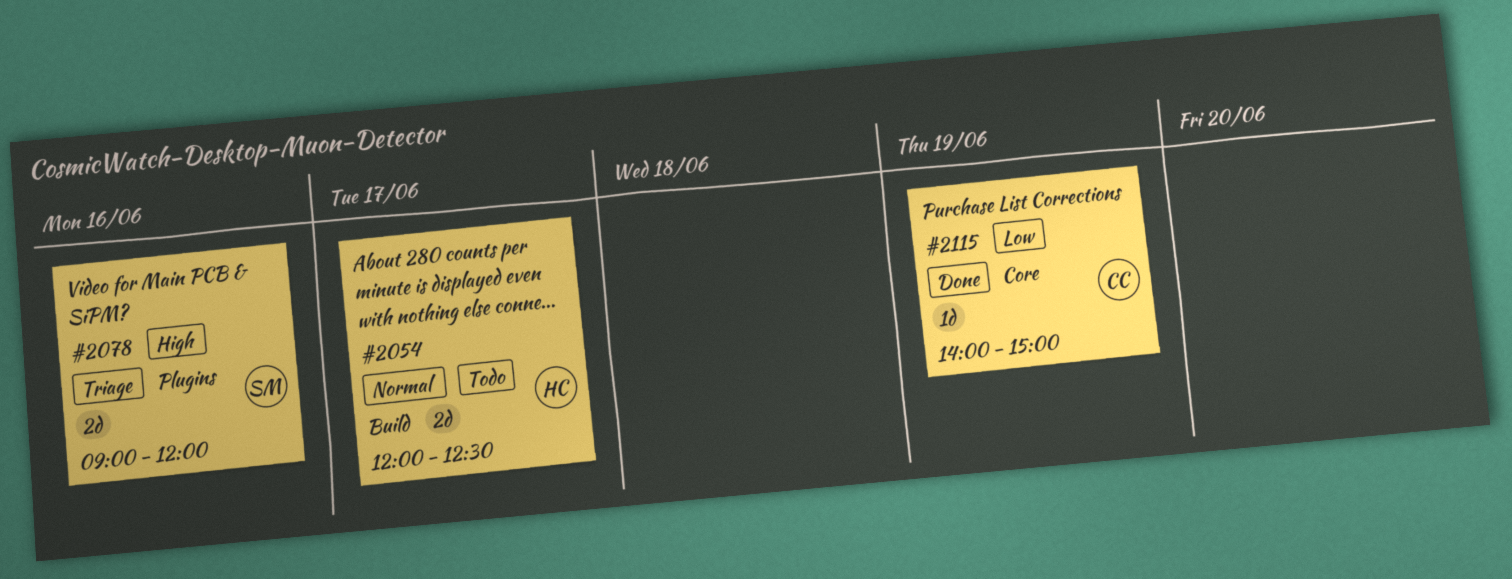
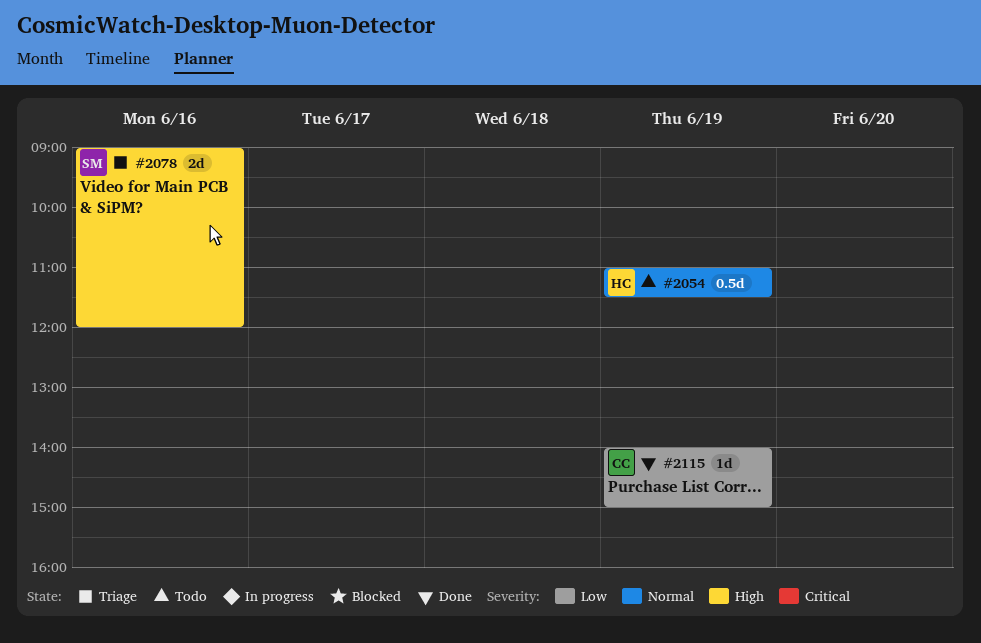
#2054, estimate: 2d -> 0.5d
#2054, day: Jun 17 -> Jun 19
#2054, begins: 12:00 -> 11:00
#2054, ends: 12:30 -> 11:30

